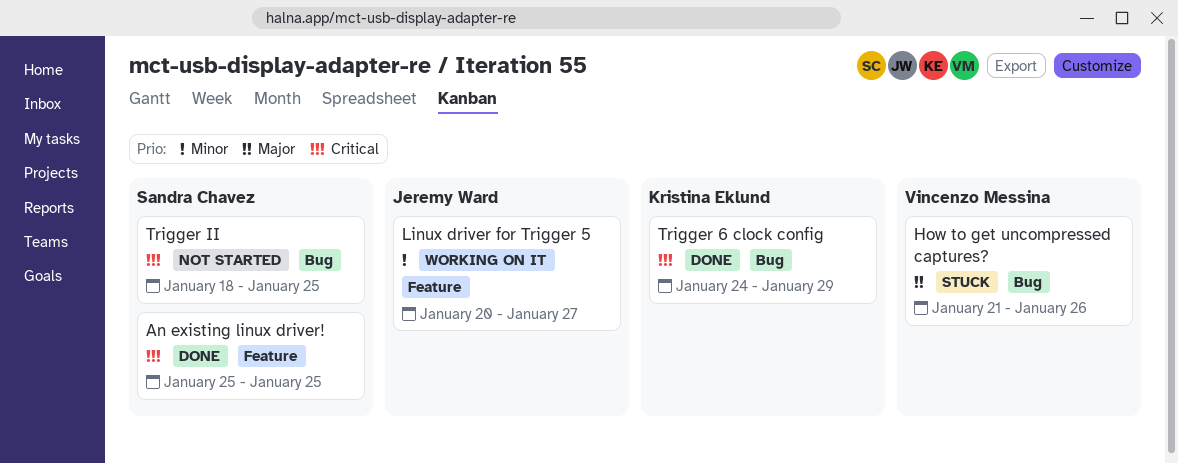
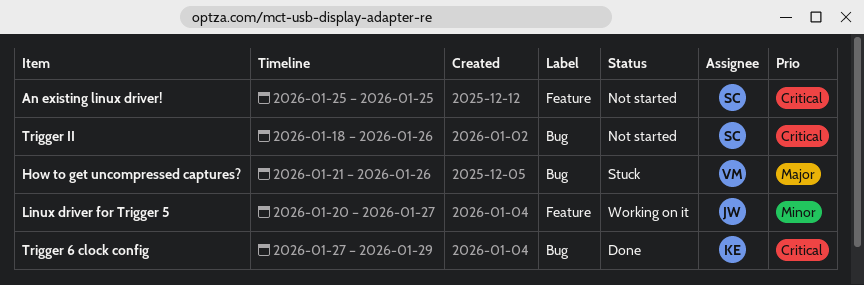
An existing linux driver!, status: Done -> Not started
Trigger 6 clock config, start: Jan 24 -> Jan 27
Trigger II, due: Jan 25 -> Jan 26

